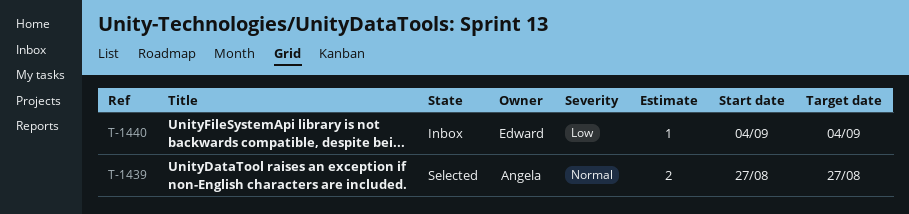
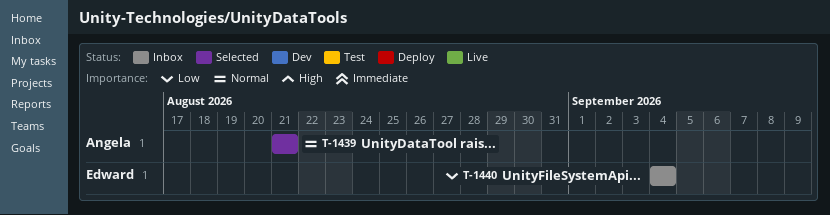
T-1439, start: Aug 27 -> Aug 21
T-1439, due: Aug 27 -> Aug 21

